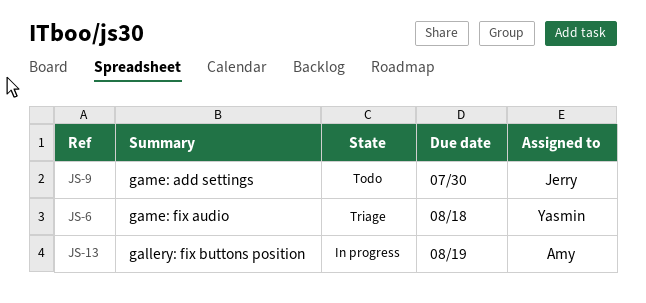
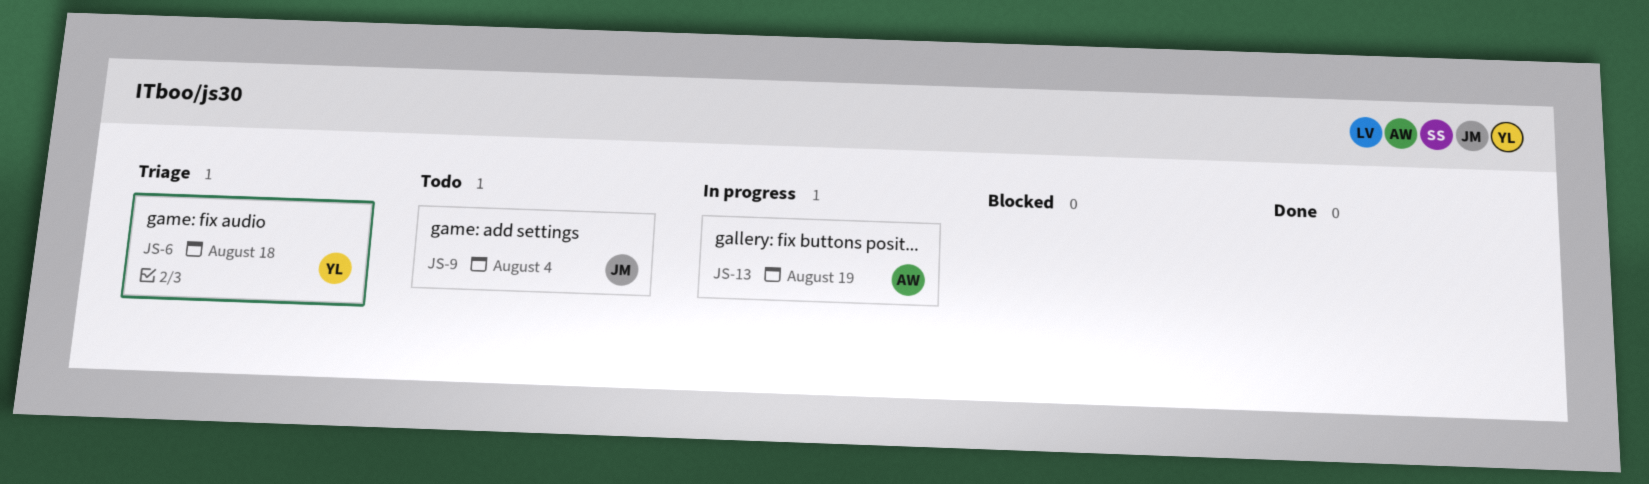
JS-9, due: Jul 30 -> Aug 4

